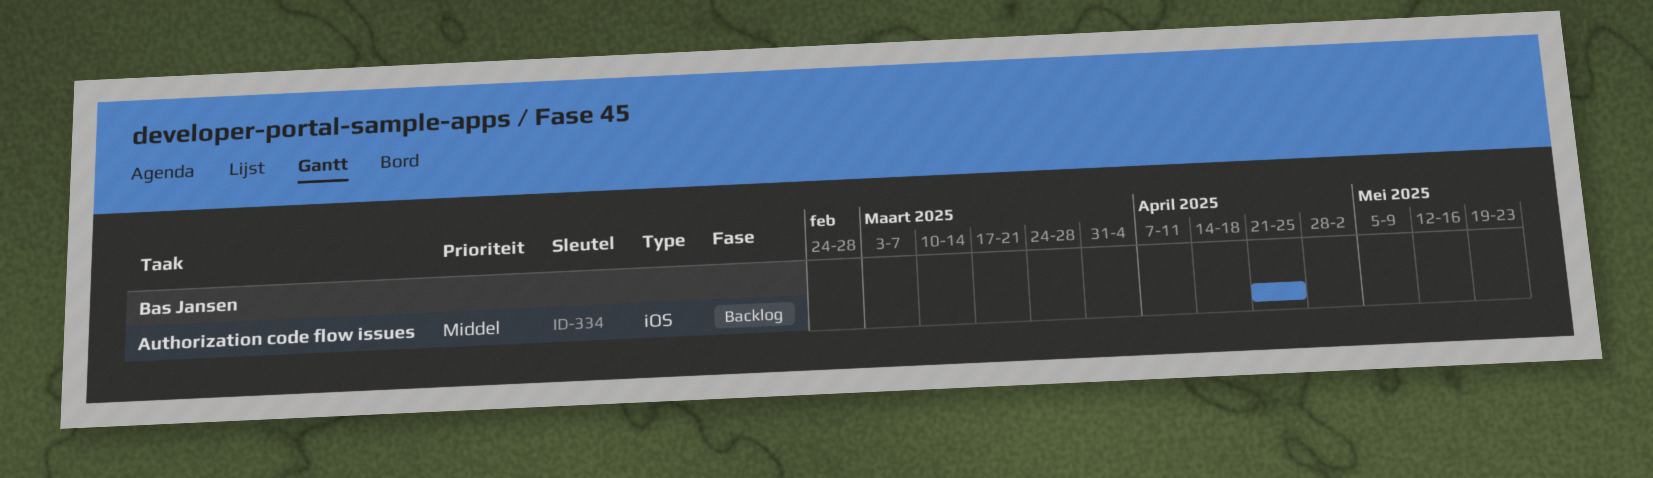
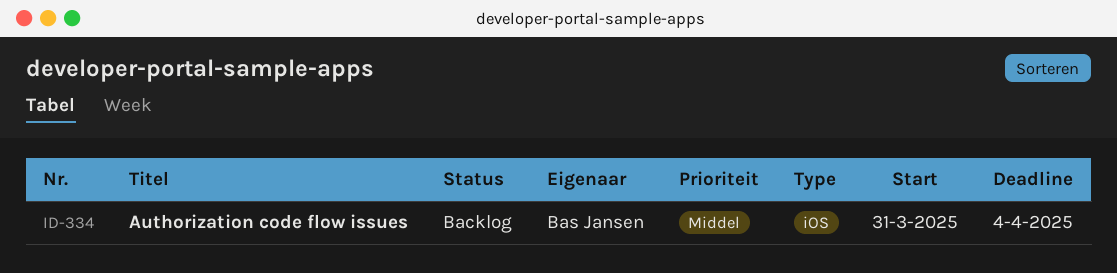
ID-334, start: Apr 21 -> Mar 31
ID-334, due: Apr 25 -> Apr 4

